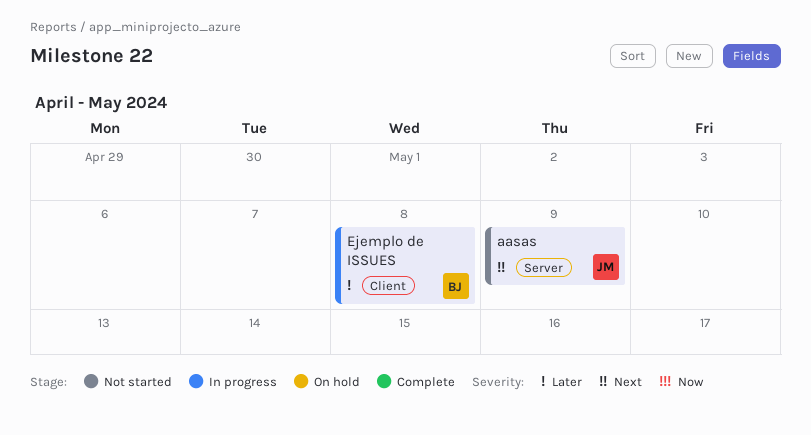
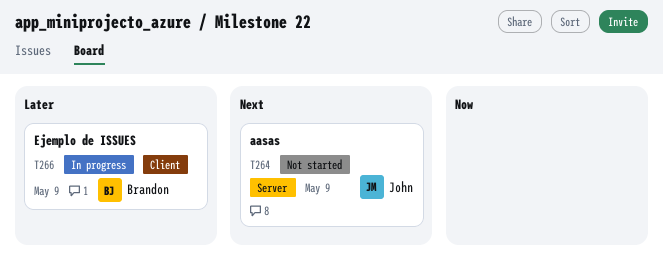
Ejemplo de ISSUES, due: May 8 -> May 9

